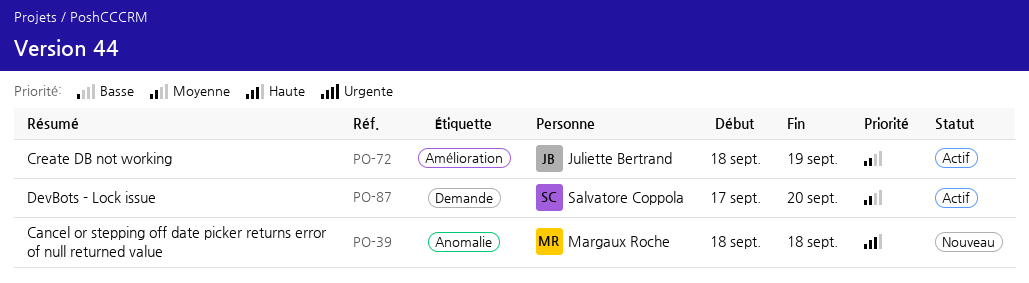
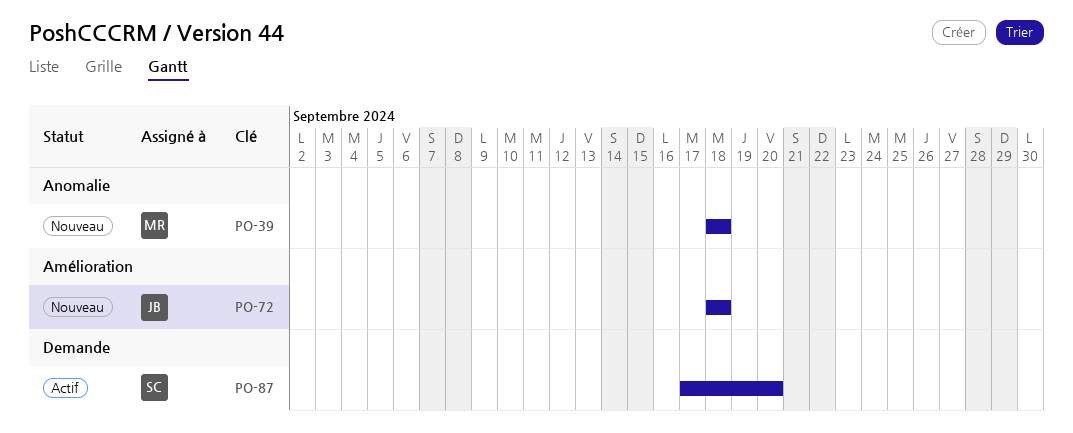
PO-72, status: Actif -> Nouveau
PO-72, due: Sep 19 -> Sep 18

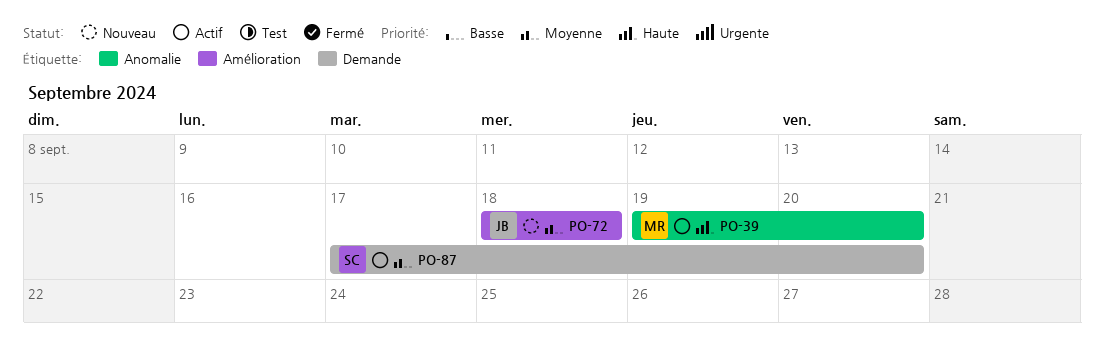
PO-39, status: Nouveau -> Actif
PO-39, start: Sep 18 -> Sep 19
PO-39, due: Sep 18 -> Sep 20

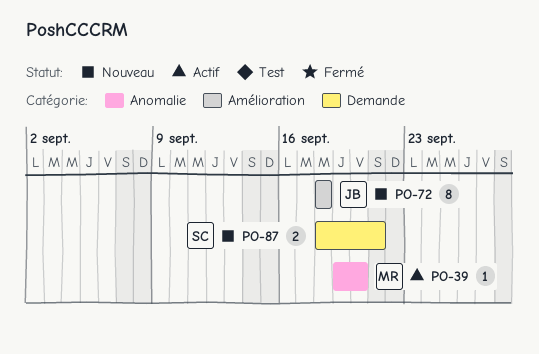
PO-87, status: Actif -> Nouveau
PO-87, start: Sep 17 -> Sep 18
PO-87, due: Sep 20 -> Sep 21

